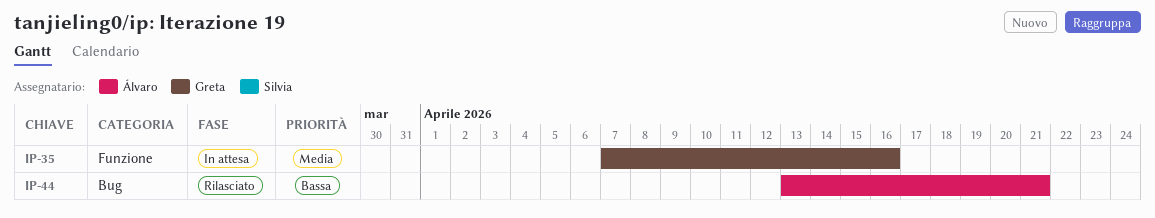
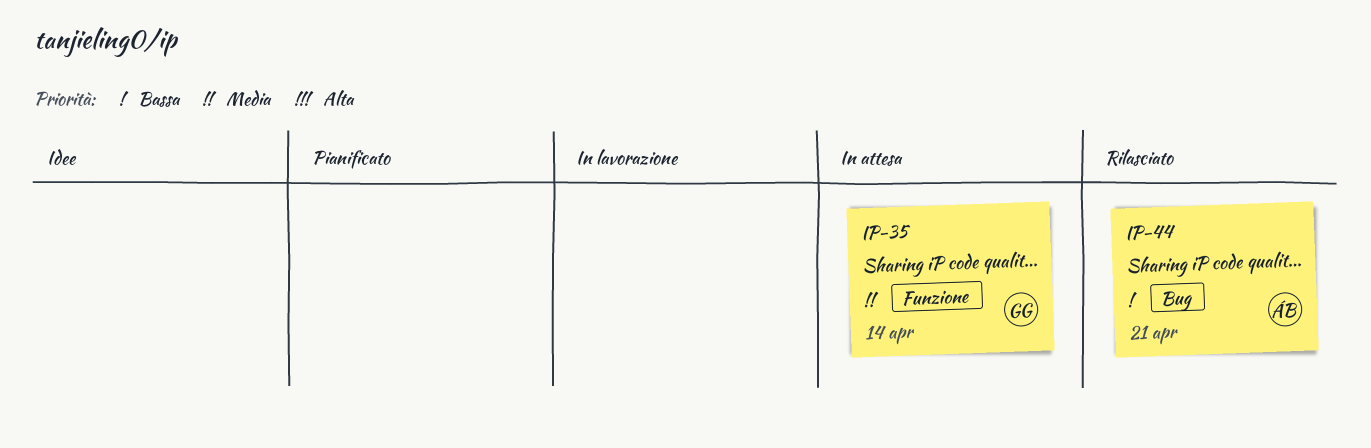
IP-35, due: Apr 16 -> Apr 14

